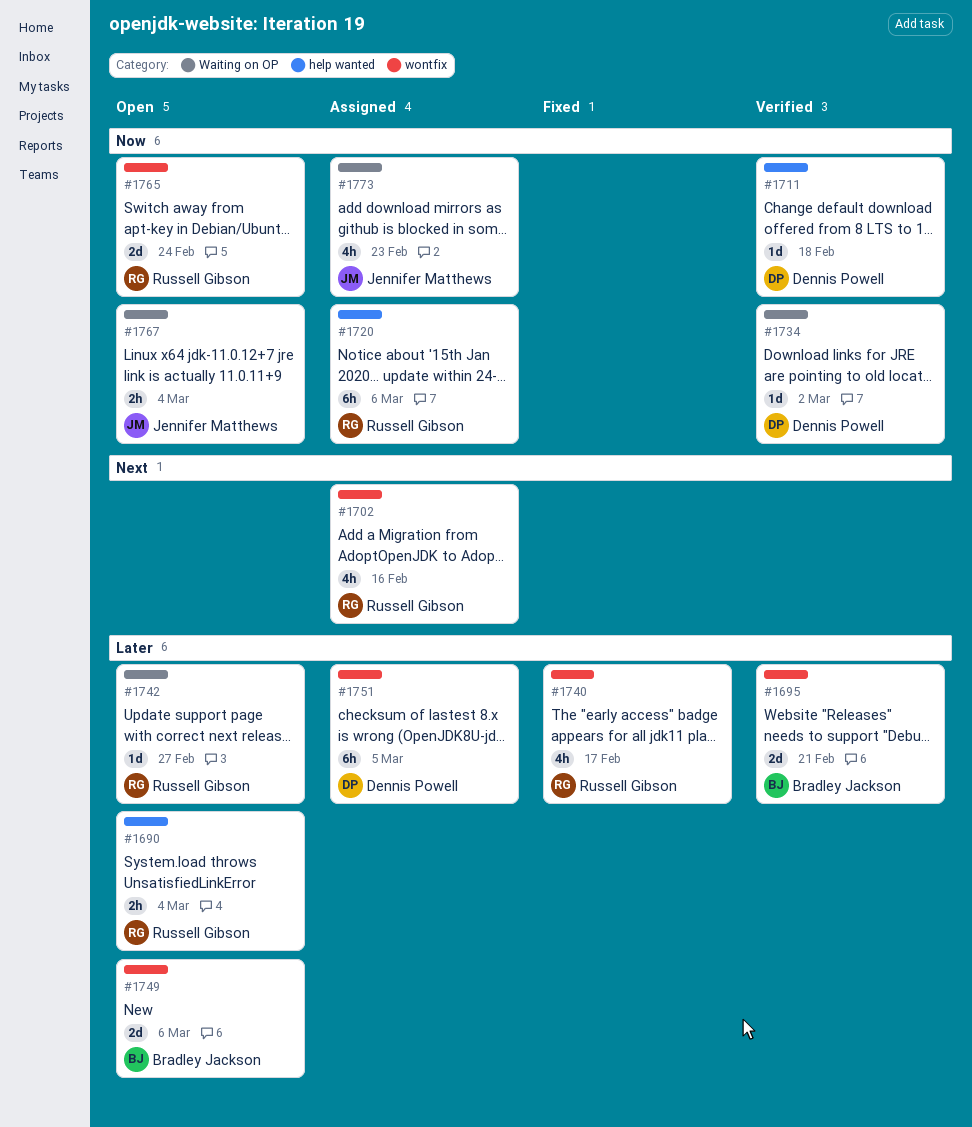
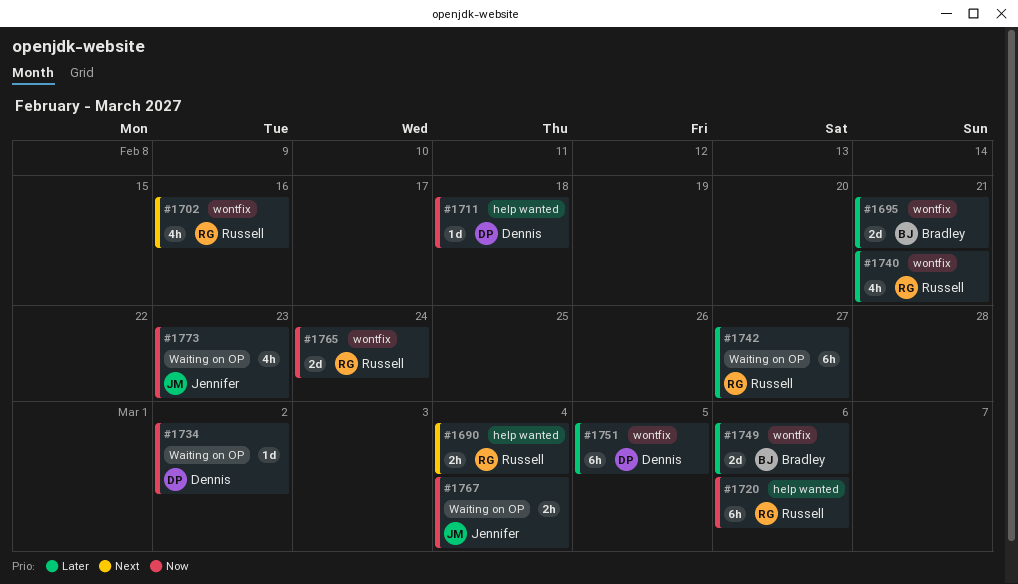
#1690, priority: Later -> Next
#1740, due: Feb 17 -> Feb 21
#1742, estimate: 1d -> 6h

